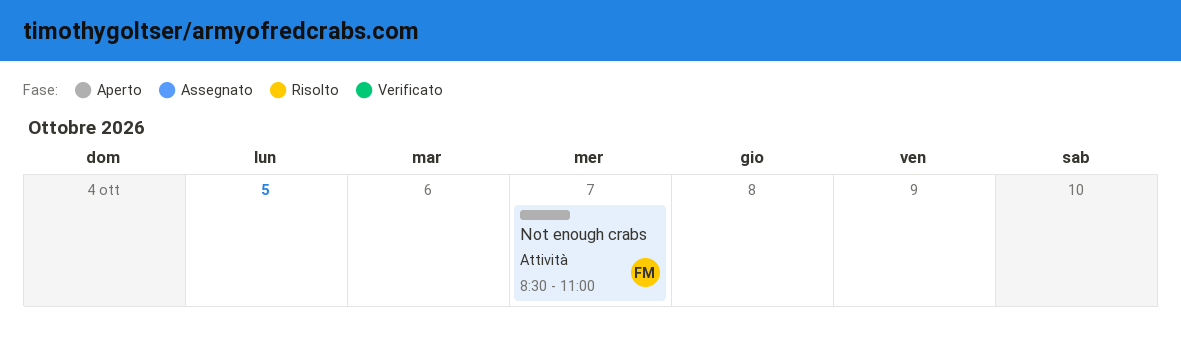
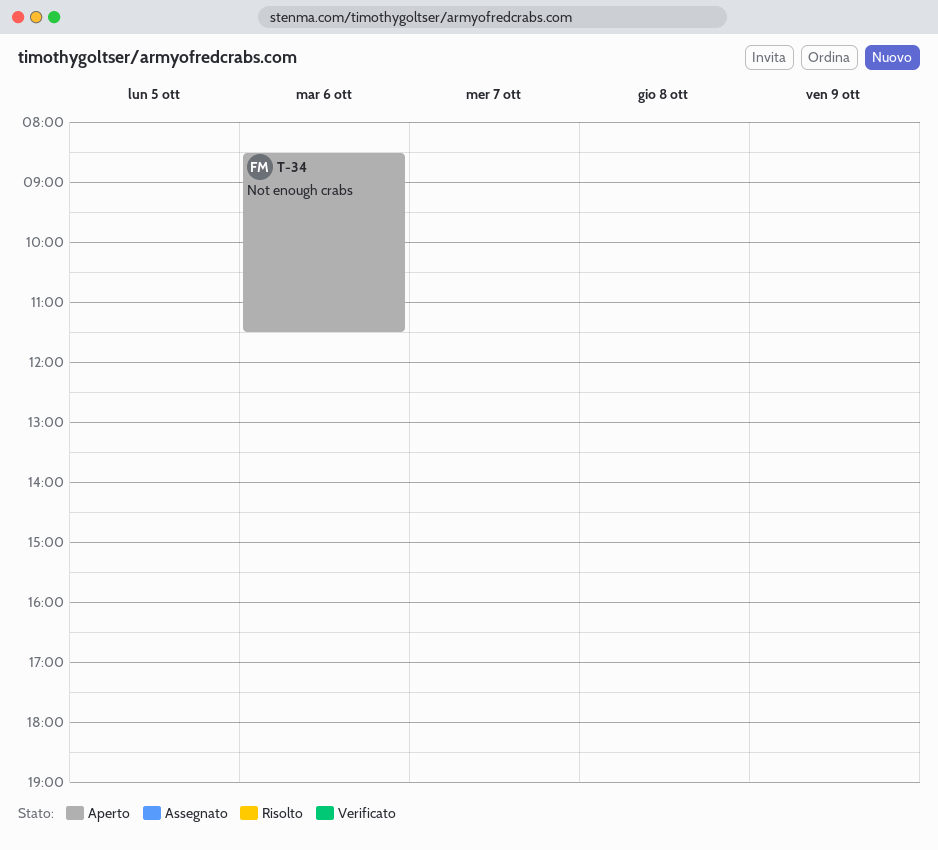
Not enough crabs, day: Oct 7 -> Oct 6
Not enough crabs, ends: 11:00 -> 11:30

